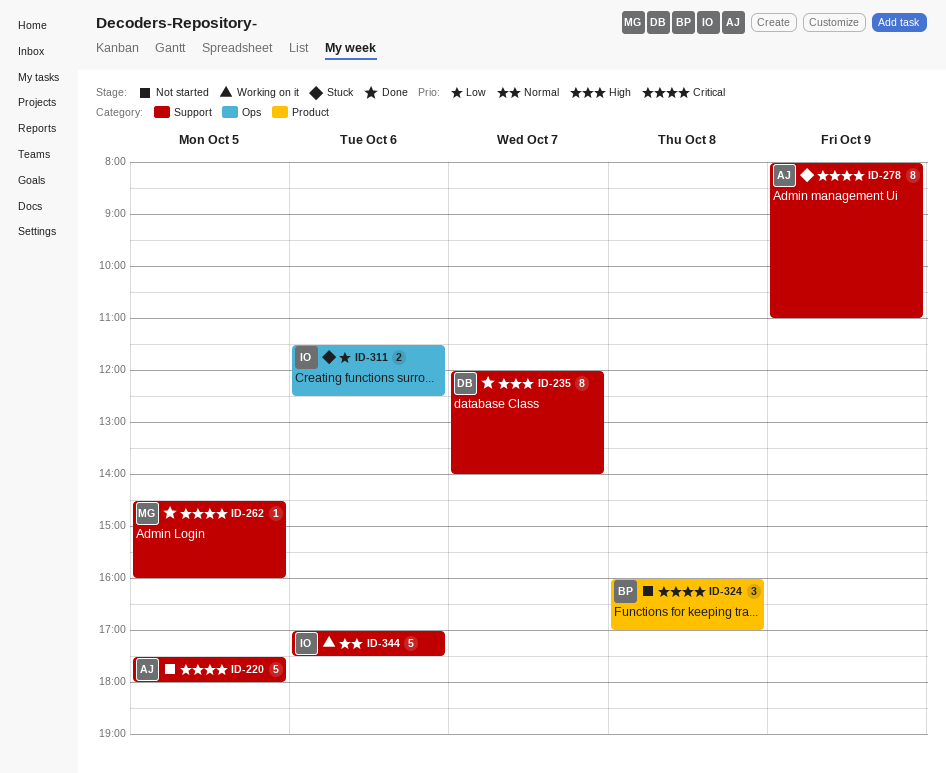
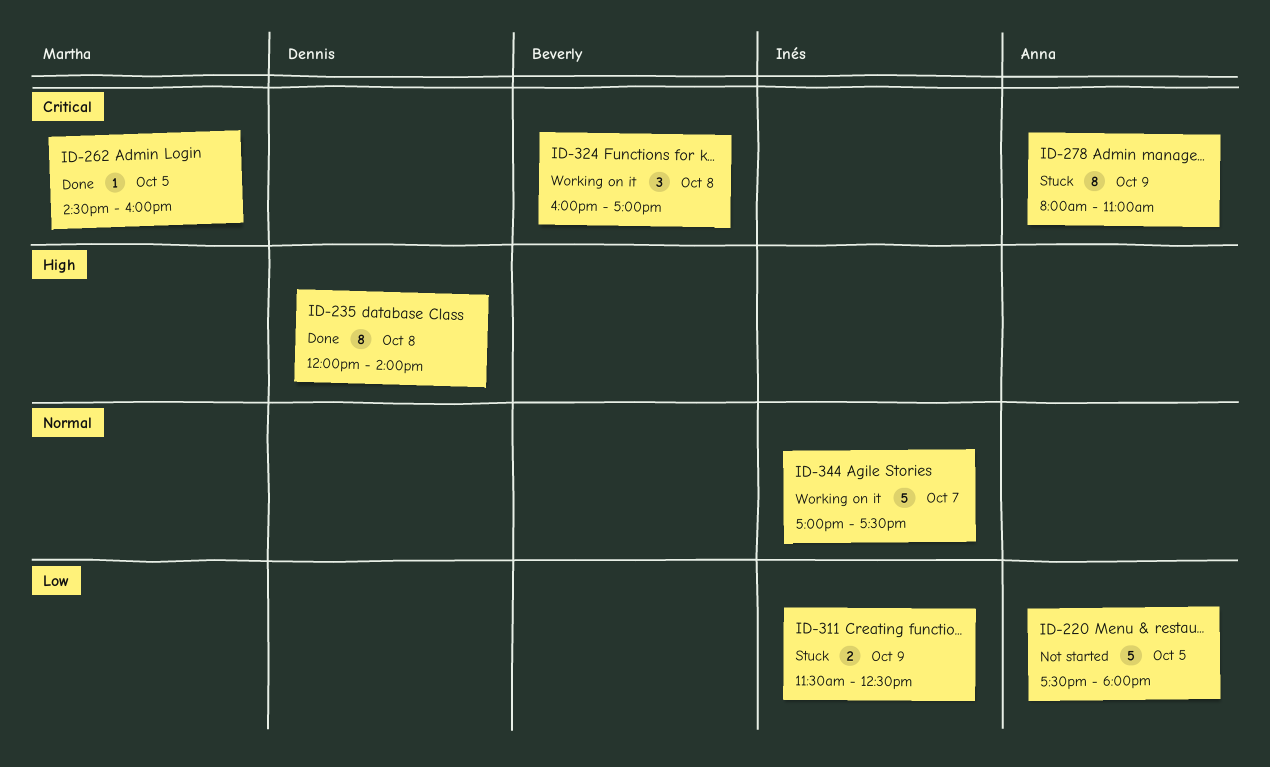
ID-220, priority: Critical -> Low
ID-235, day: Oct 7 -> Oct 8
ID-311, day: Oct 6 -> Oct 9
ID-324, status: Not started -> Working on it
ID-344, day: Oct 6 -> Oct 7

